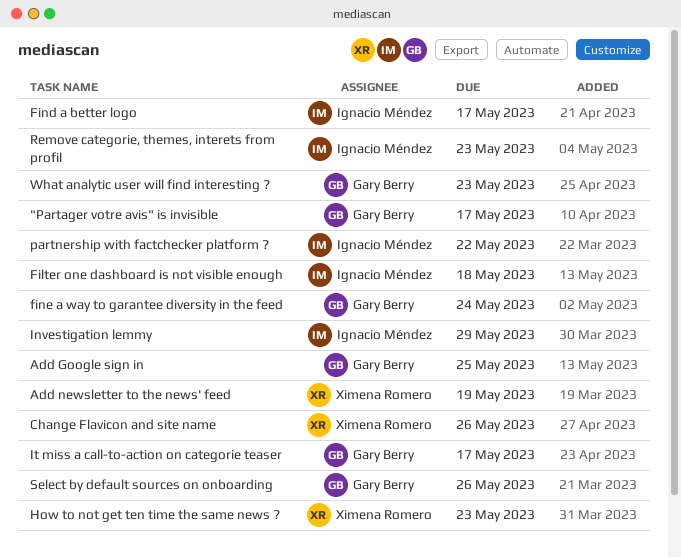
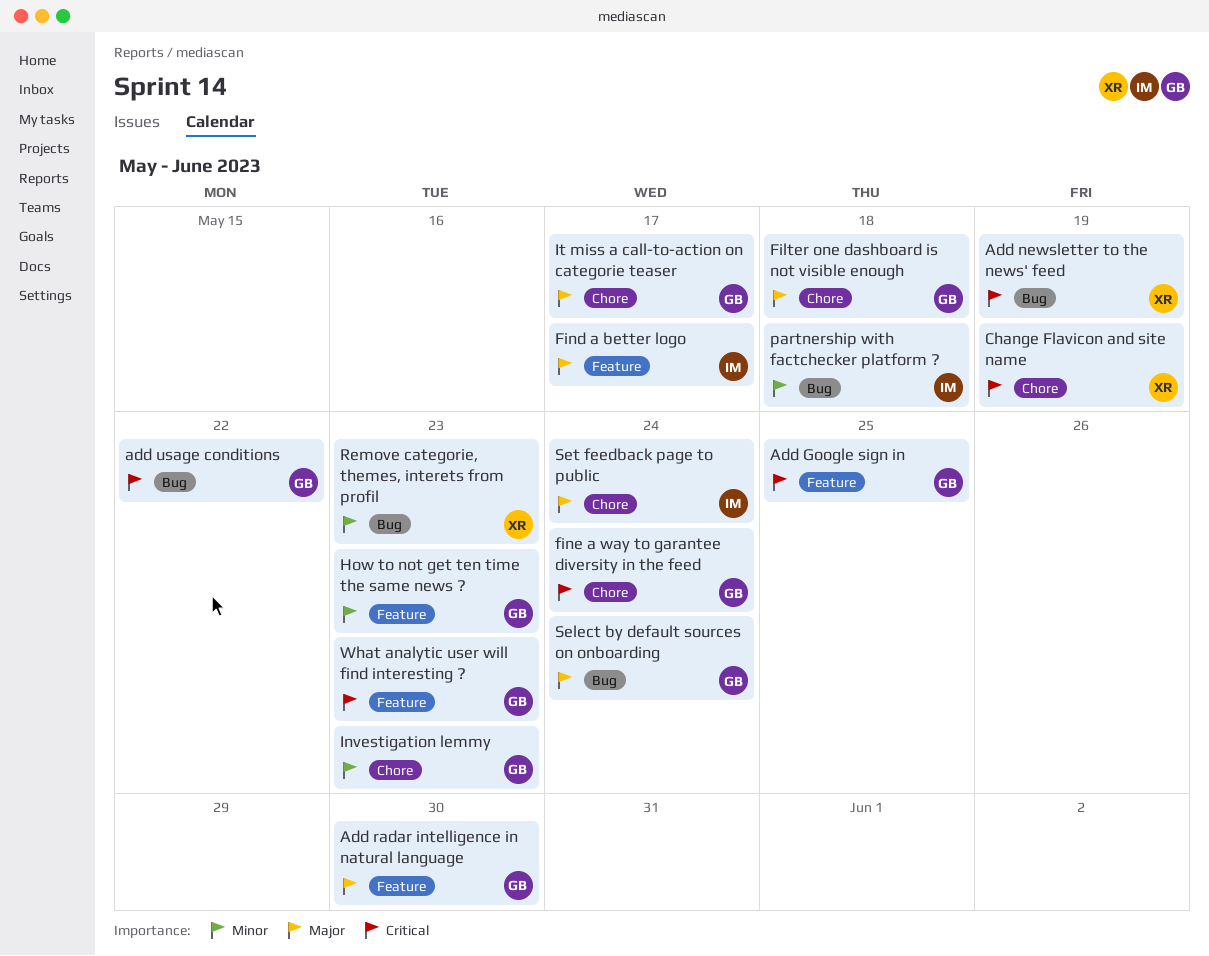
"Partager votre avis" is invisible: present -> none
Add radar intelligence in natural language: none -> present
add usage conditions: none -> present
Change Flavicon and site name, due: May 26 -> May 19
Filter one dashboard is not visible enough, owner: Ignacio Méndez -> Gary Berry
How to not get ten time the same news ?, owner: Ximena Romero -> Gary Berry
Investigation lemmy, owner: Ignacio Méndez -> Gary Berry
Investigation lemmy, due: May 29 -> May 23
partnership with factchecker platform ?, due: May 22 -> May 18
Remove categorie, themes, interets from profil, owner: Ignacio Méndez -> Ximena Romero
Select by default sources on onboarding, due: May 26 -> May 24
Set feedback page to public: none -> present

